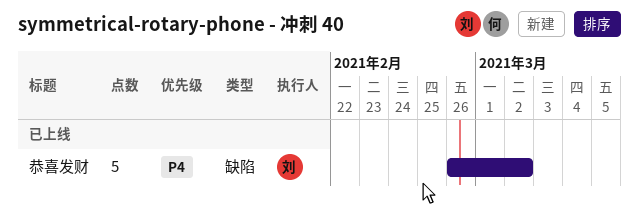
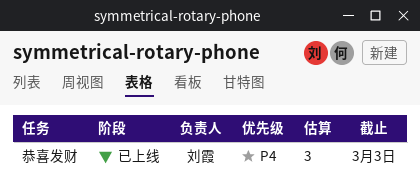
恭喜发财, estimate: 5 -> 3
恭喜发财, due: Mar 2 -> Mar 3

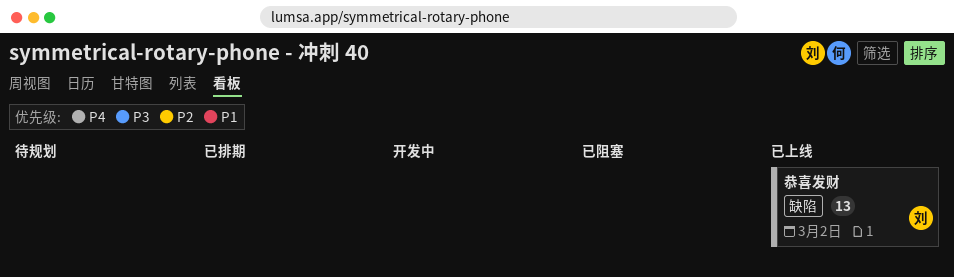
恭喜发财, estimate: 3 -> 13
恭喜发财, due: Mar 3 -> Mar 2

